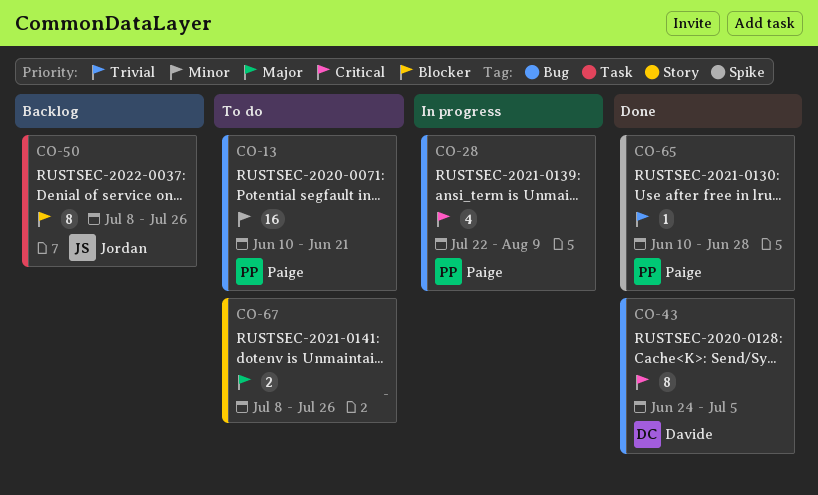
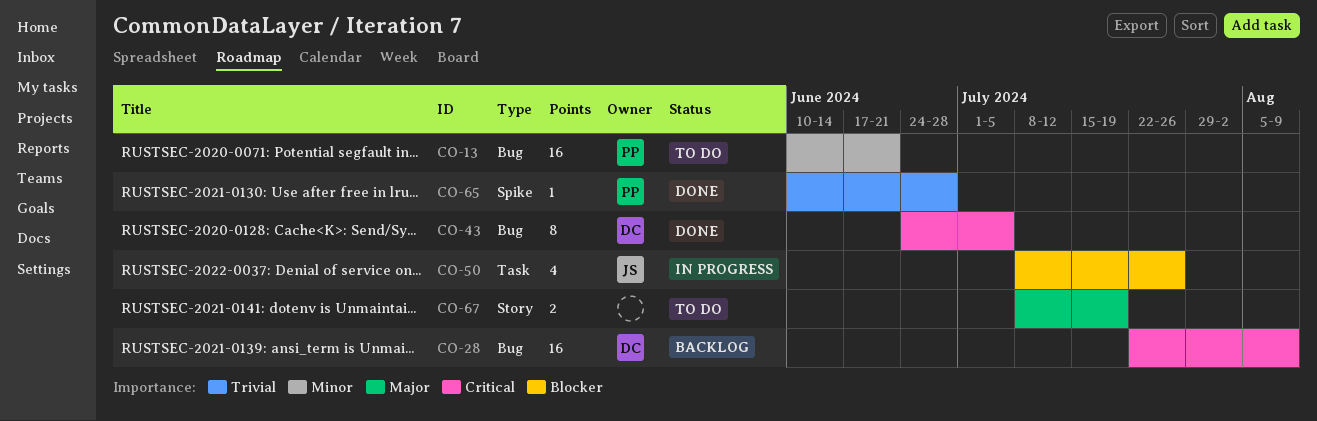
CO-28, status: In progress -> Backlog
CO-28, owner: Paige -> Davide
CO-28, estimate: 4 -> 16
CO-50, status: Backlog -> In progress
CO-50, estimate: 8 -> 4
CO-67, due: Jul 26 -> Jul 19

